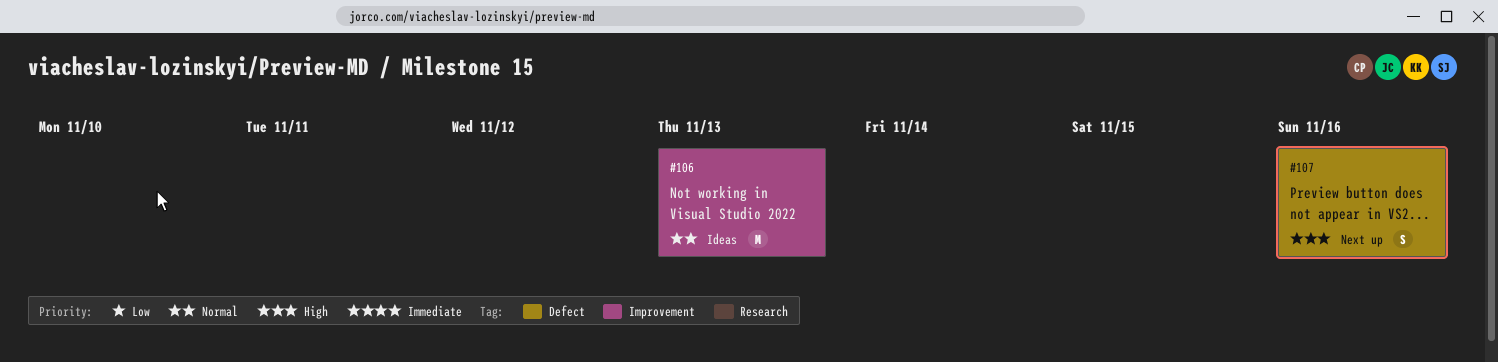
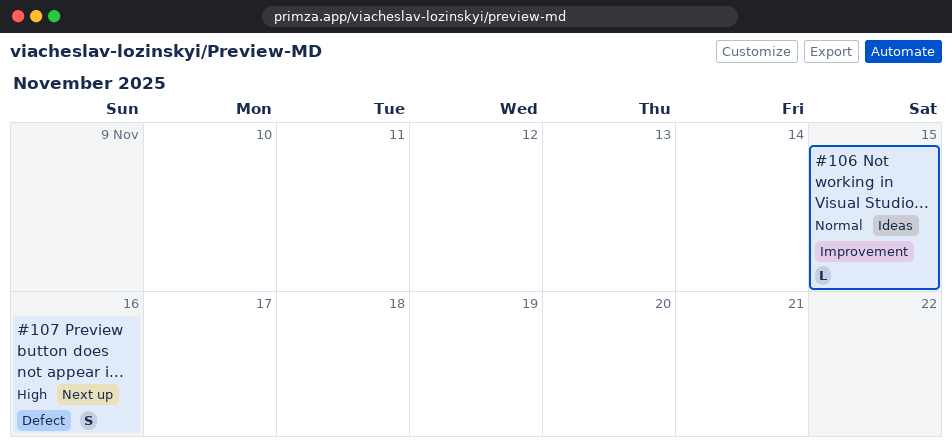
#106, estimate: M -> L
#106, due: Nov 13 -> Nov 15

